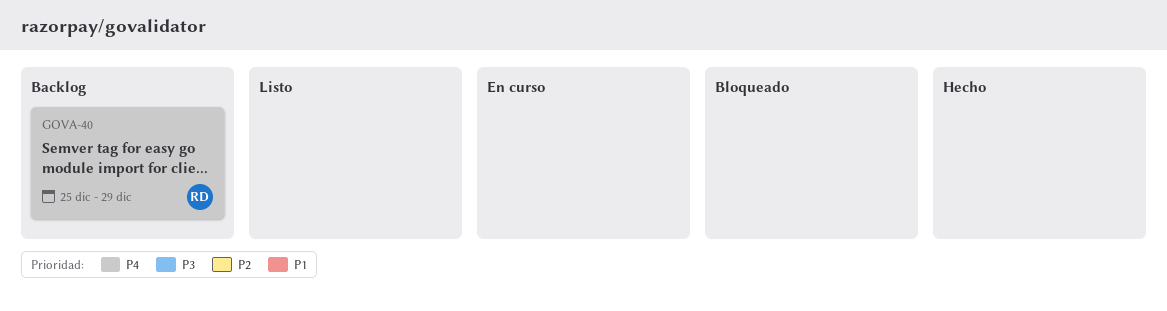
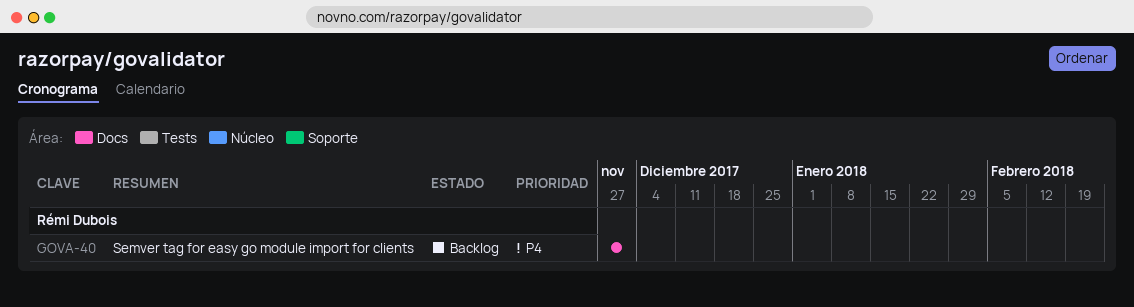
GOVA-40, start: Dec 25 -> Nov 27
GOVA-40, due: Dec 29 -> Dec 1

